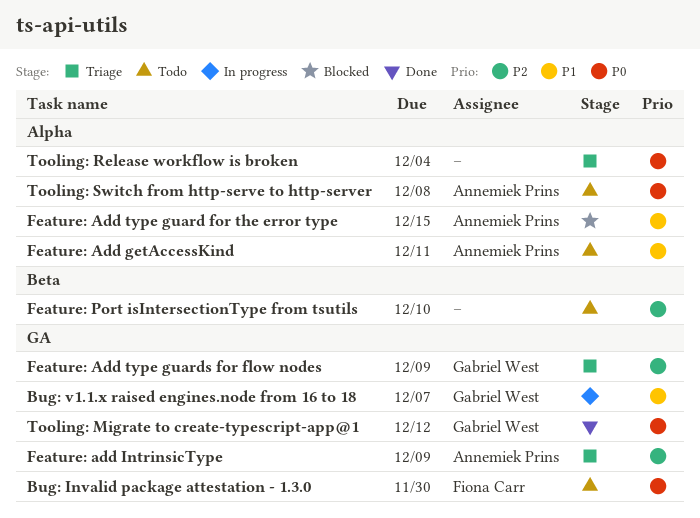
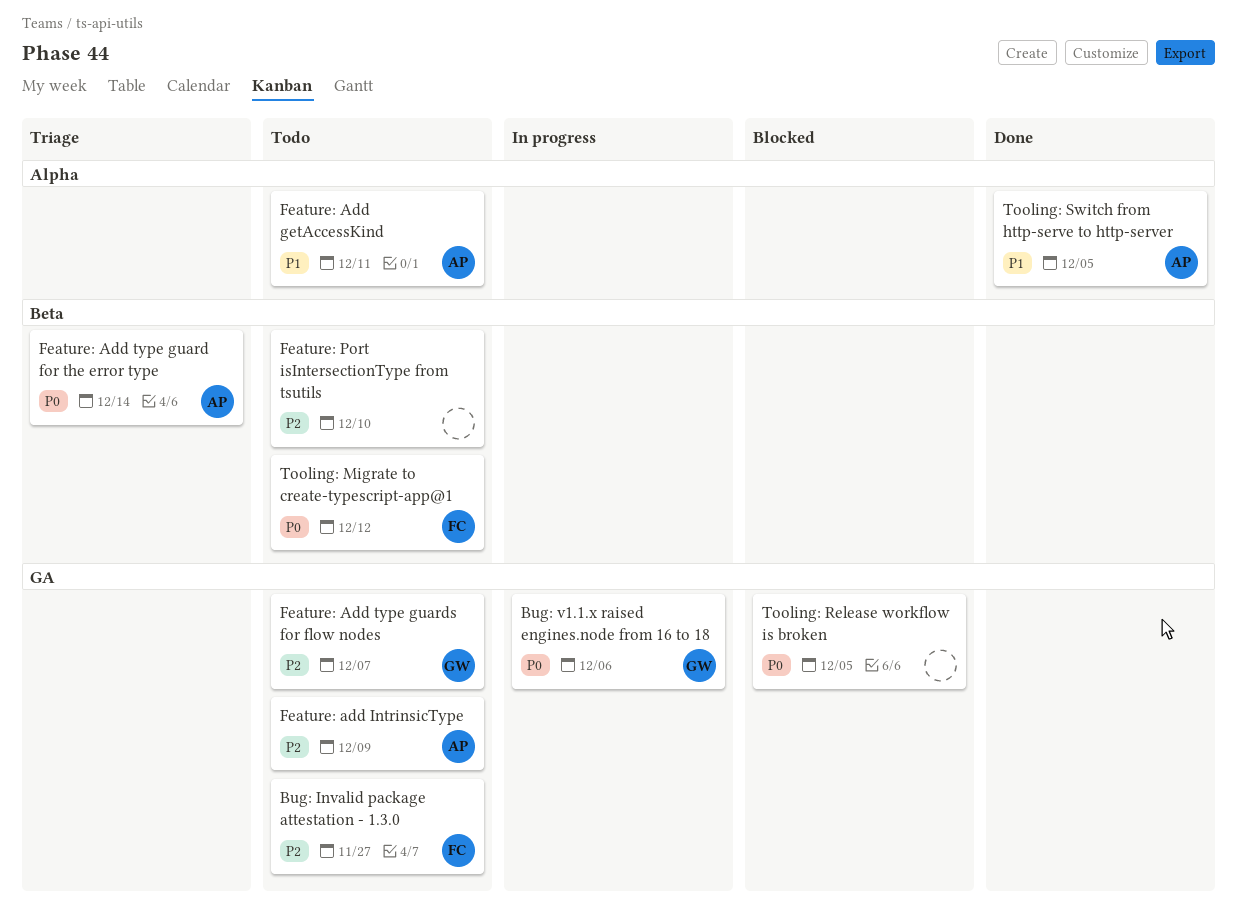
Bug: Invalid package attestation - 1.3.0, priority: P0 -> P2
Bug: Invalid package attestation - 1.3.0, due: Nov 30 -> Nov 27
Bug: v1.1.x raised engines.node from 16 to 18, priority: P1 -> P0
Bug: v1.1.x raised engines.node from 16 to 18, due: Dec 7 -> Dec 6
Feature: add IntrinsicType, status: Triage -> Todo
Feature: Add type guard for the error type, status: Blocked -> Triage
Feature: Add type guard for the error type, priority: P1 -> P0
Feature: Add type guard for the error type, label: Alpha -> Beta
Feature: Add type guard for the error type, due: Dec 15 -> Dec 14
Feature: Add type guards for flow nodes, status: Triage -> Todo
Feature: Add type guards for flow nodes, due: Dec 9 -> Dec 7
Tooling: Migrate to create-typescript-app@1, status: Done -> Todo
Tooling: Migrate to create-typescript-app@1, owner: Gabriel West -> Fiona Carr
Tooling: Migrate to create-typescript-app@1, label: GA -> Beta
Tooling: Release workflow is broken, status: Triage -> Blocked
Tooling: Release workflow is broken, label: Alpha -> GA
Tooling: Release workflow is broken, due: Dec 4 -> Dec 5
Tooling: Switch from http-serve to http-server, status: Todo -> Done
Tooling: Switch from http-serve to http-server, priority: P0 -> P1
Tooling: Switch from http-serve to http-server, due: Dec 8 -> Dec 5

